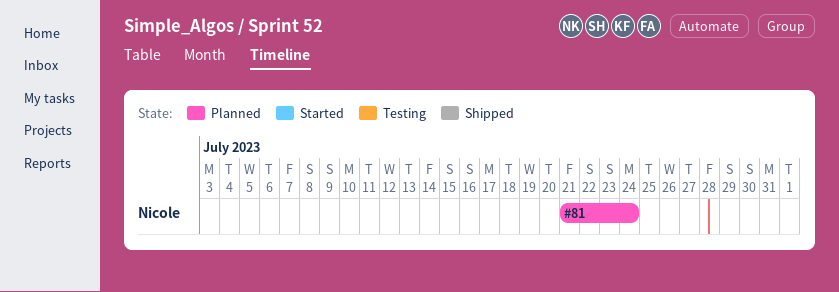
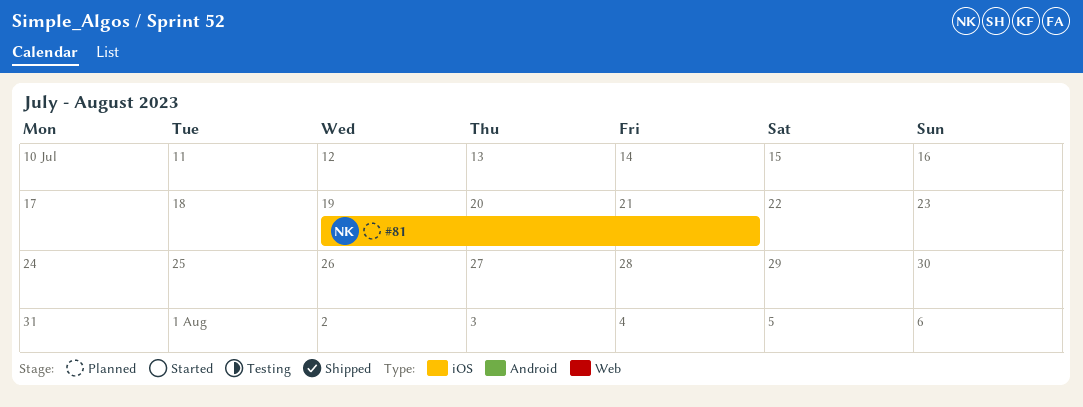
#81, start: Jul 21 -> Jul 19
#81, due: Jul 24 -> Jul 21

